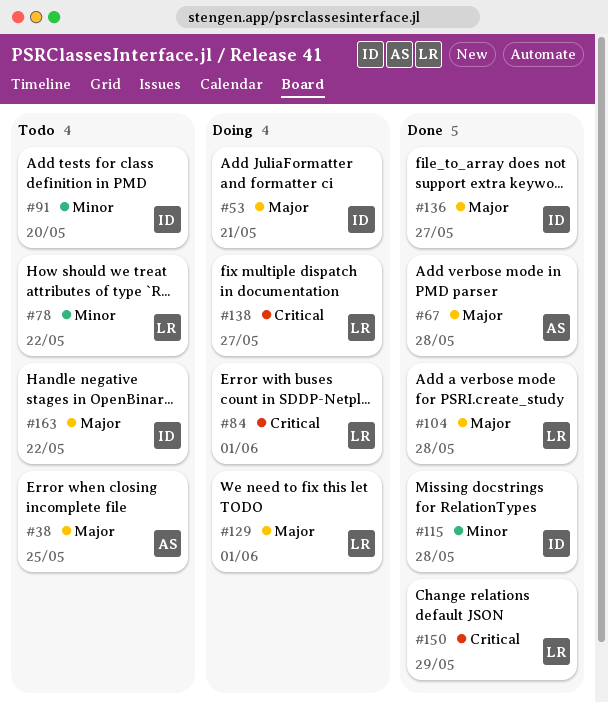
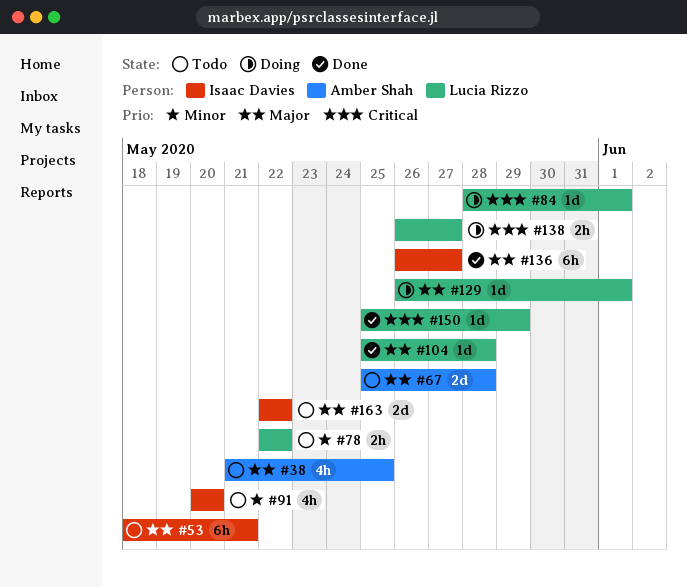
#53, status: Doing -> Todo
#67, status: Done -> Todo
#115: present -> none

